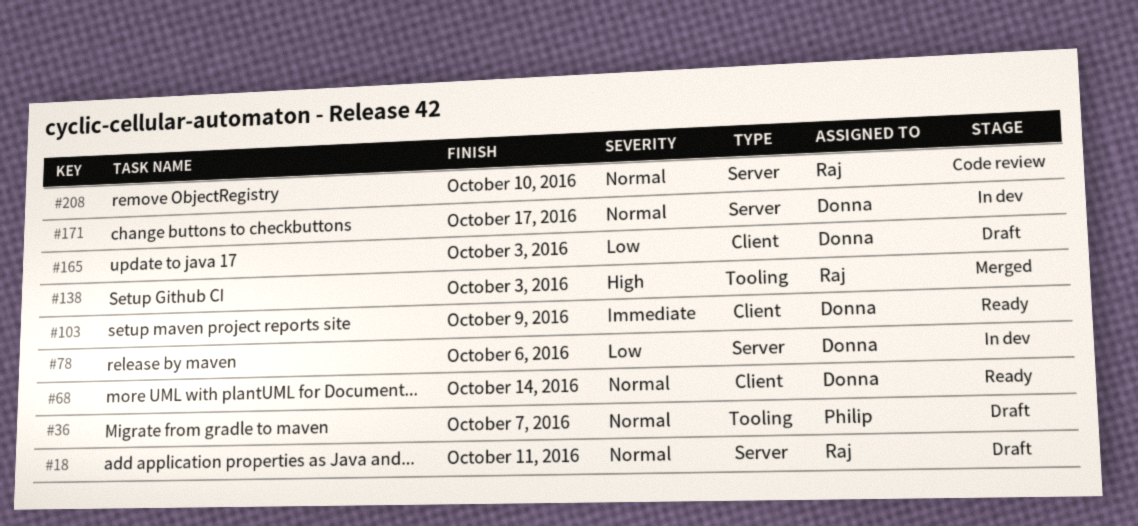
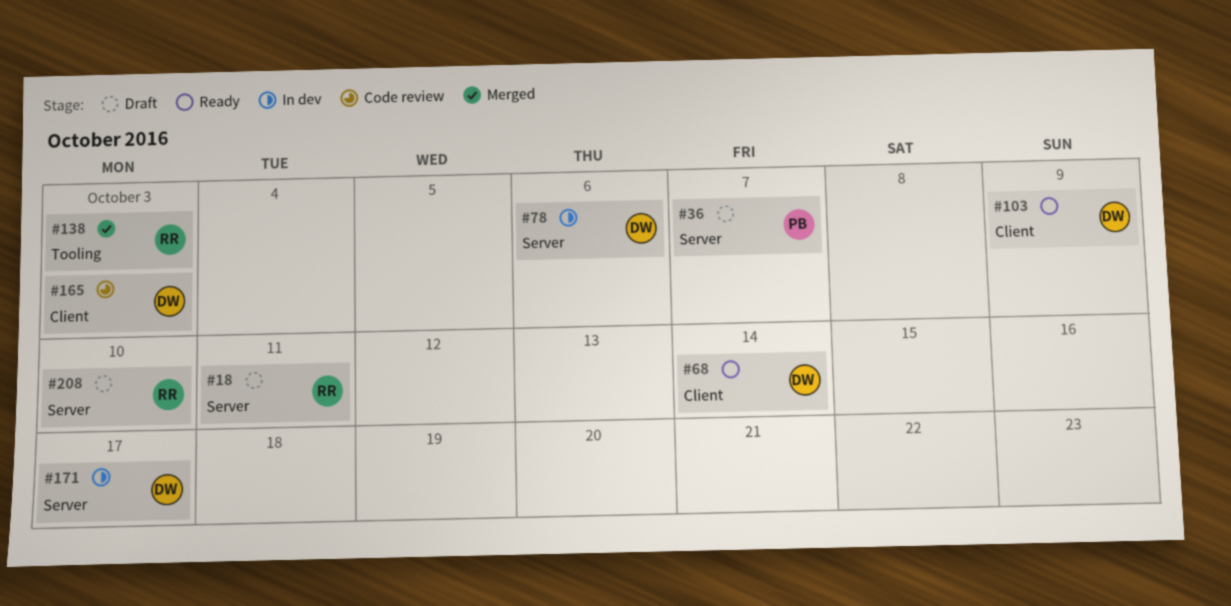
#36, label: Tooling -> Server
#165, status: Draft -> Code review
#208, status: Code review -> Draft

